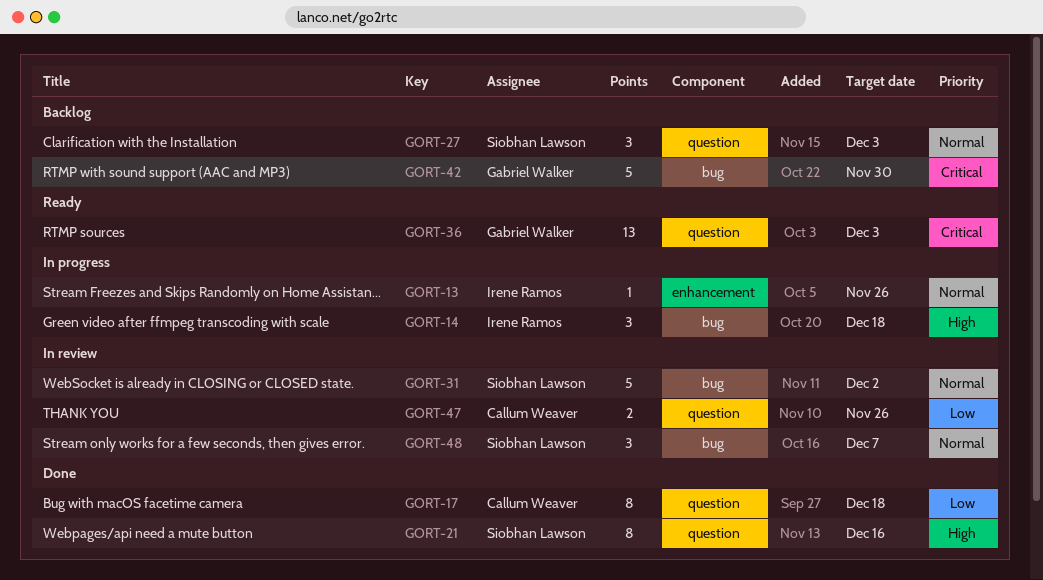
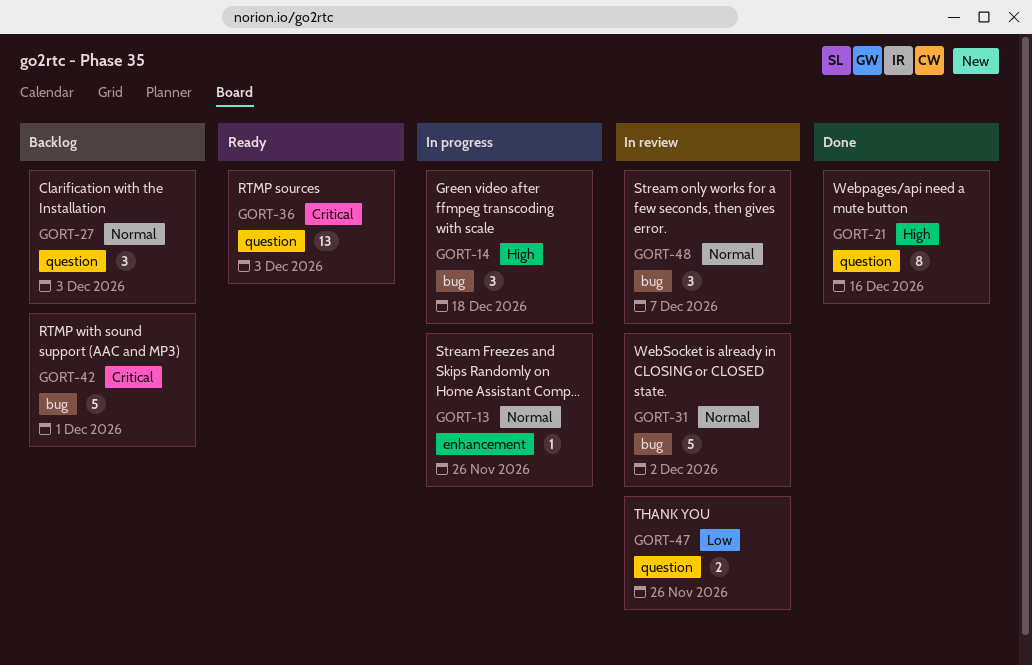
GORT-17: present -> none
GORT-42, due: Nov 30 -> Dec 1

